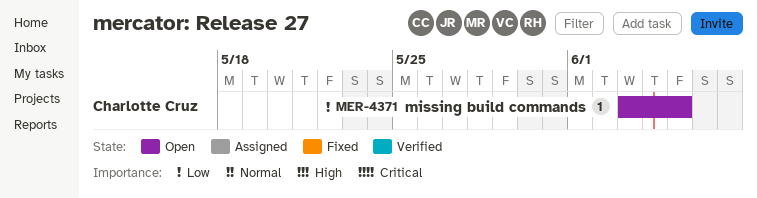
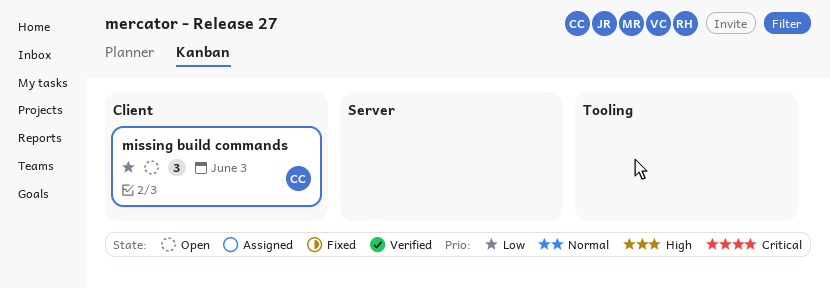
missing build commands, estimate: 1 -> 3
missing build commands, due: Jun 5 -> Jun 3

